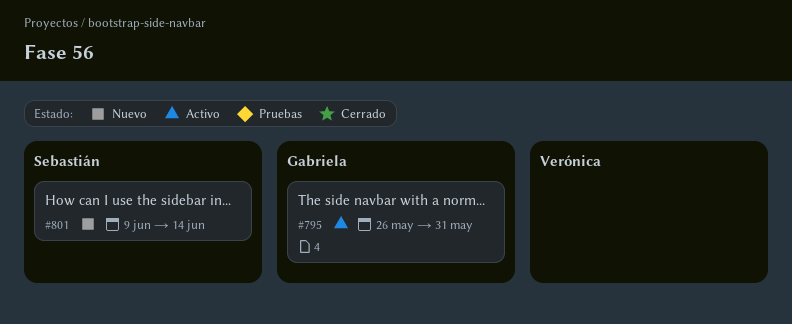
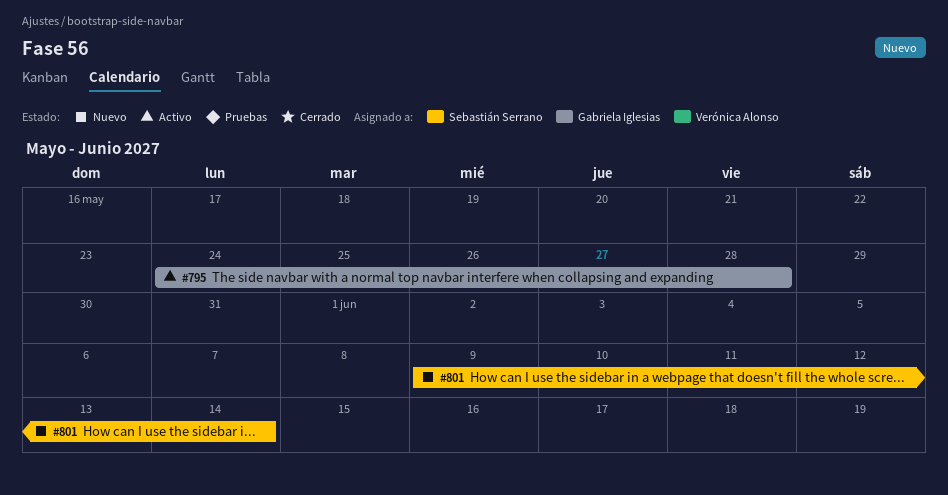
#795, start: May 26 -> May 24
#795, due: May 31 -> May 28

